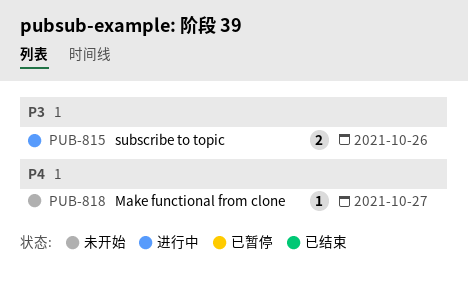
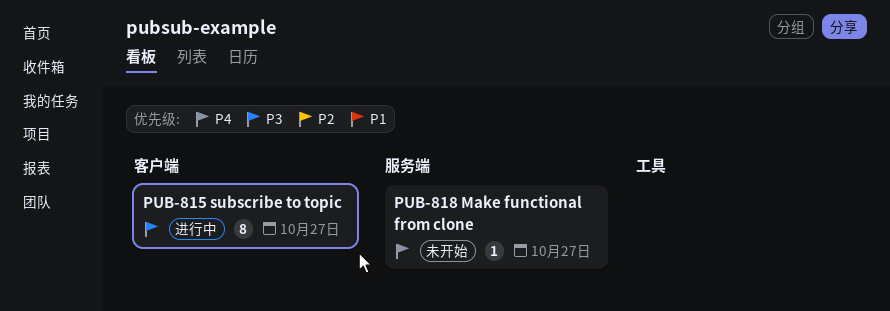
PUB-815, estimate: 2 -> 8
PUB-815, due: Oct 26 -> Oct 27

